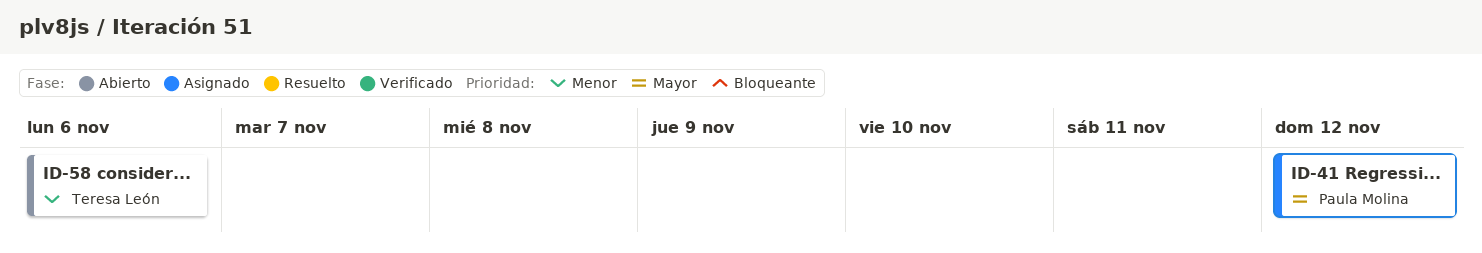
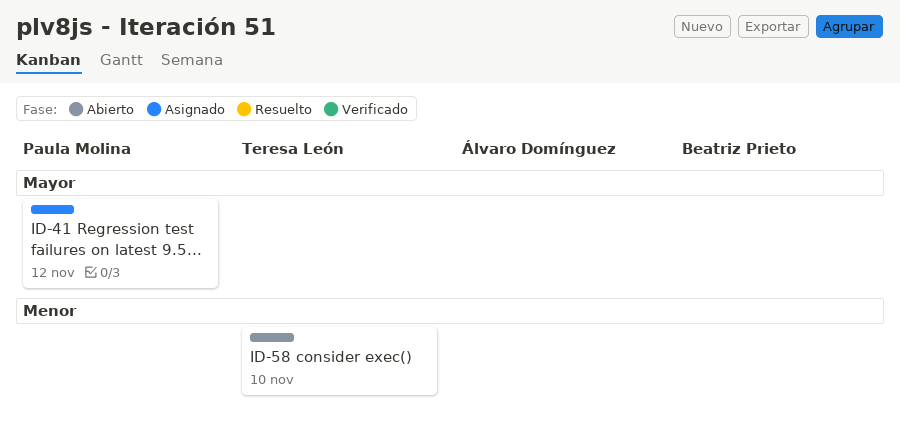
ID-58, due: Nov 6 -> Nov 10

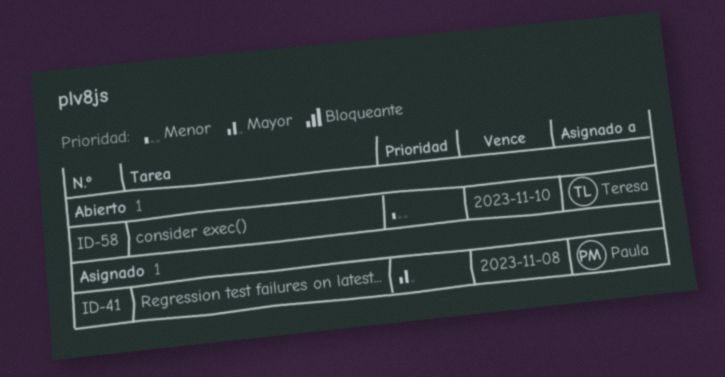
ID-41, due: Nov 12 -> Nov 8

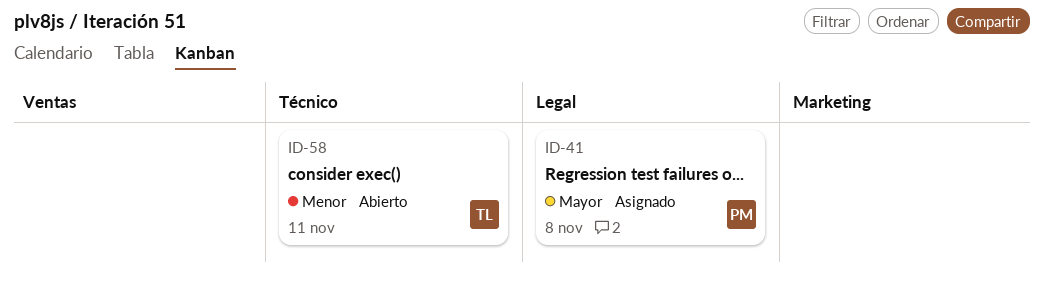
ID-58, due: Nov 10 -> Nov 11

